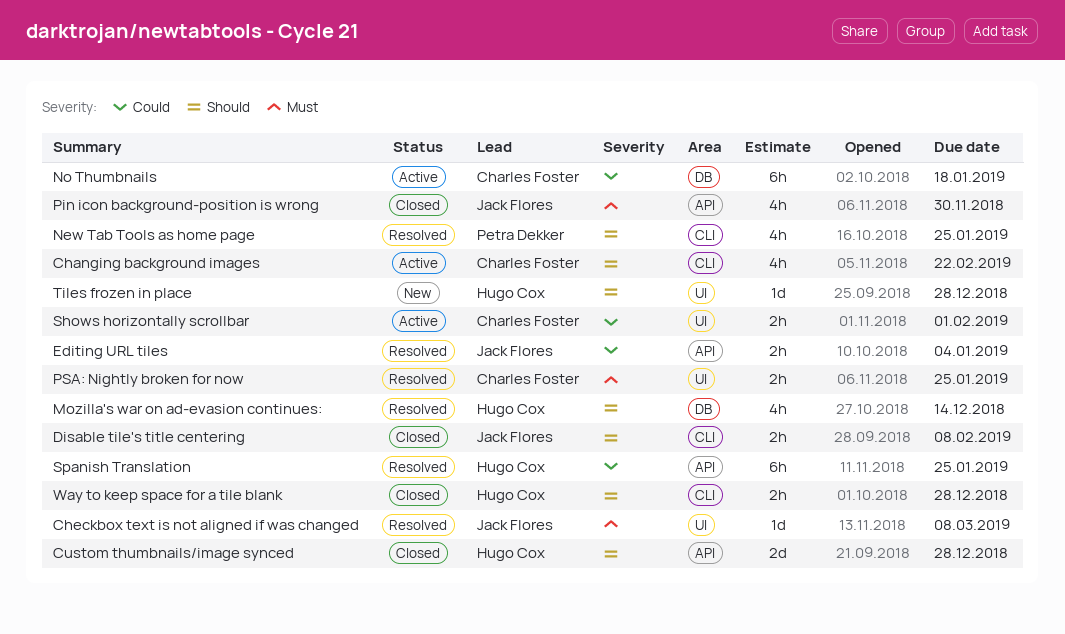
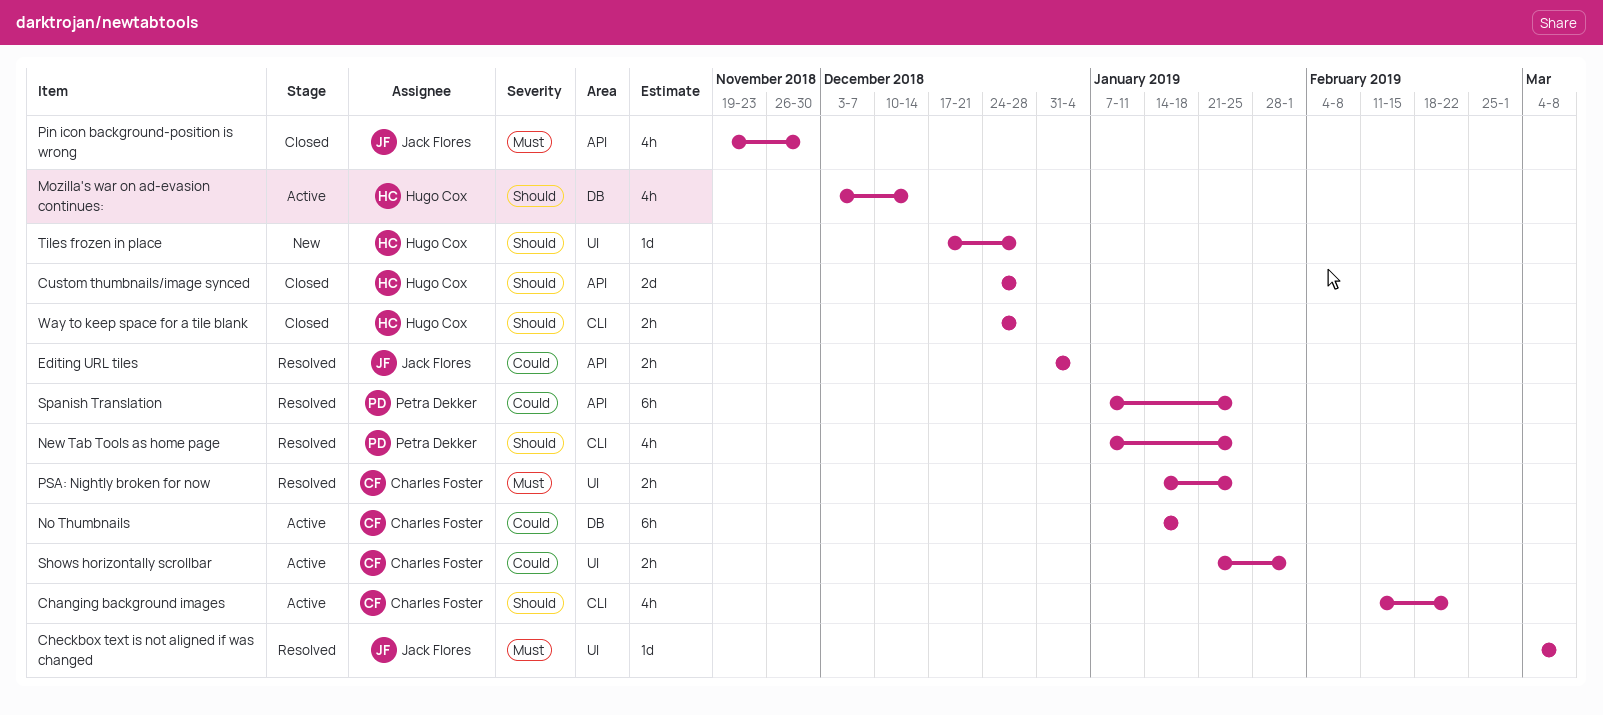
Disable tile's title centering: present -> none
Mozilla's war on ad-evasion continues:, status: Resolved -> Active
Spanish Translation, owner: Hugo Cox -> Petra Dekker

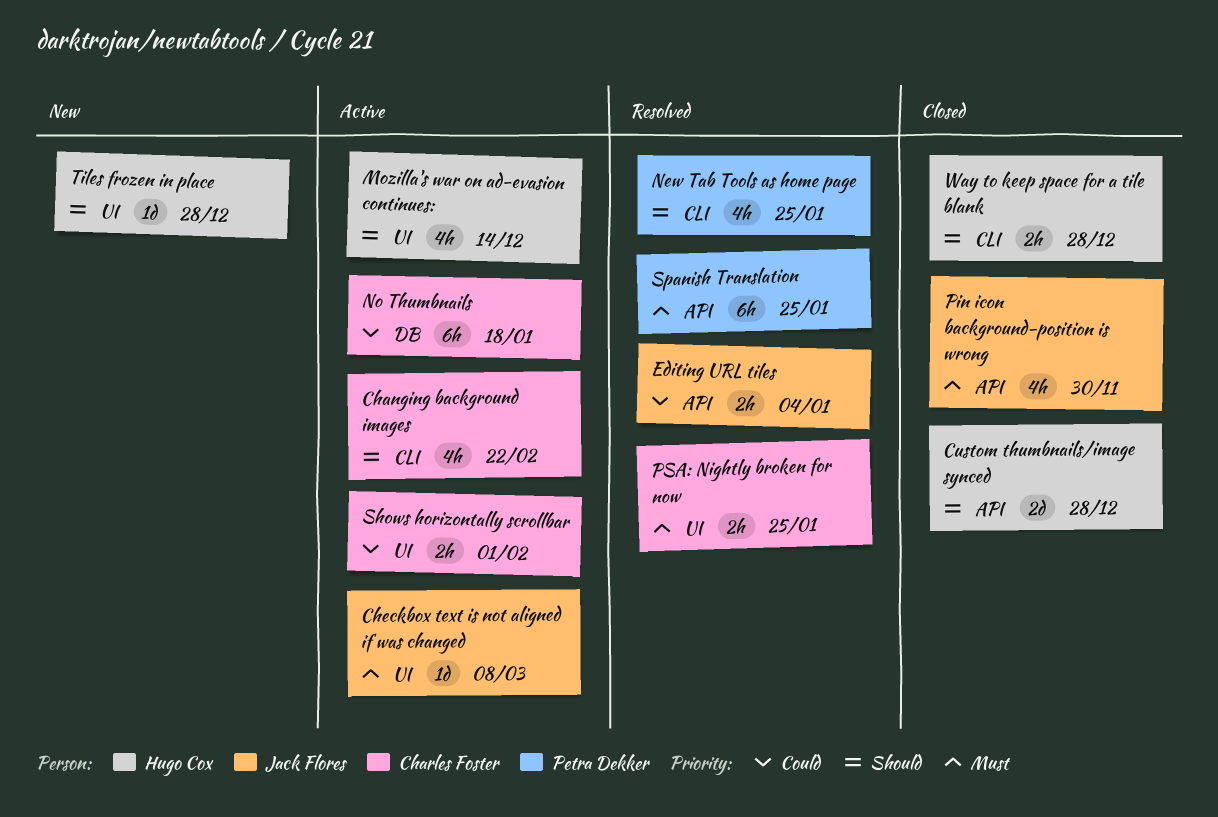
Checkbox text is not aligned if was changed, status: Resolved -> Active
Mozilla's war on ad-evasion continues:, label: DB -> UI
Spanish Translation, priority: Could -> Must

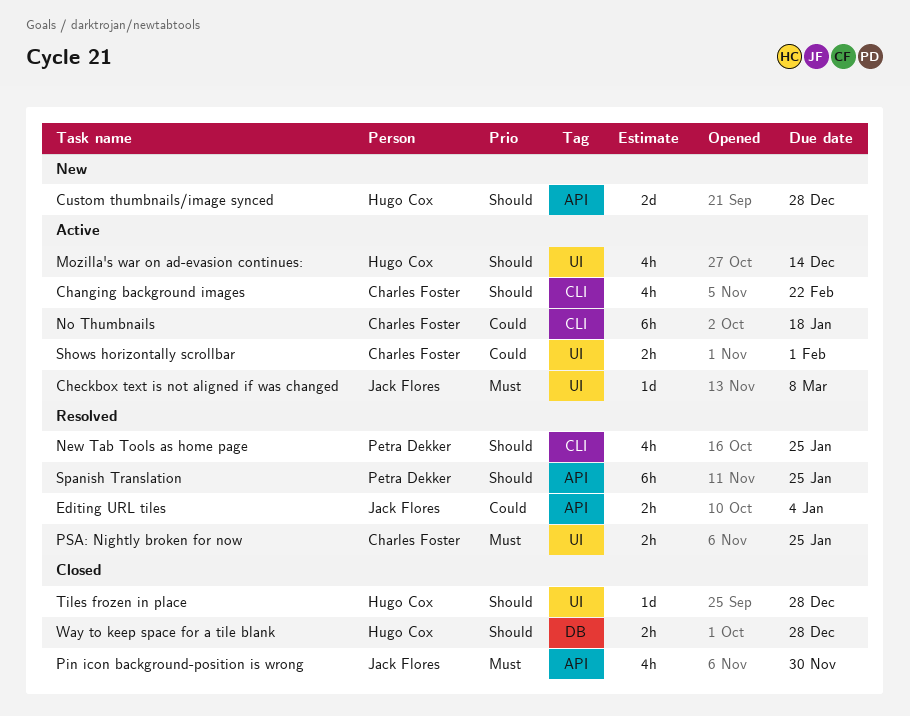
Custom thumbnails/image synced, status: Closed -> New
No Thumbnails, label: DB -> CLI
Spanish Translation, priority: Must -> Should
Tiles frozen in place, status: New -> Closed
Way to keep space for a tile blank, label: CLI -> DB

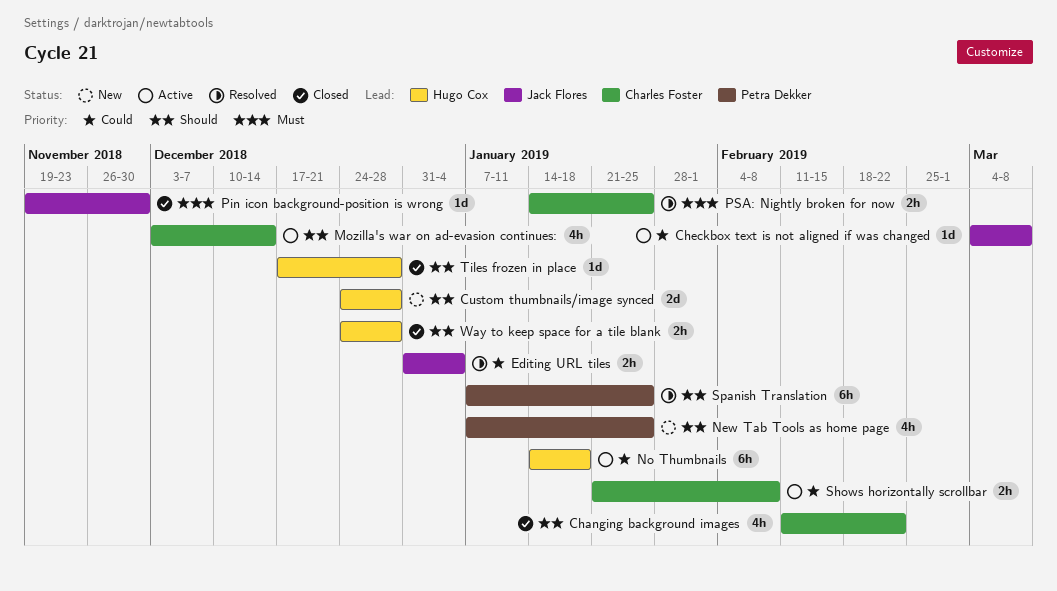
Changing background images, status: Active -> Closed
Checkbox text is not aligned if was changed, priority: Must -> Could
Mozilla's war on ad-evasion continues:, owner: Hugo Cox -> Charles Foster
New Tab Tools as home page, status: Resolved -> New
No Thumbnails, owner: Charles Foster -> Hugo Cox
Pin icon background-position is wrong, estimate: 4h -> 1d
Shows horizontally scrollbar, due: Feb 1 -> Feb 8

